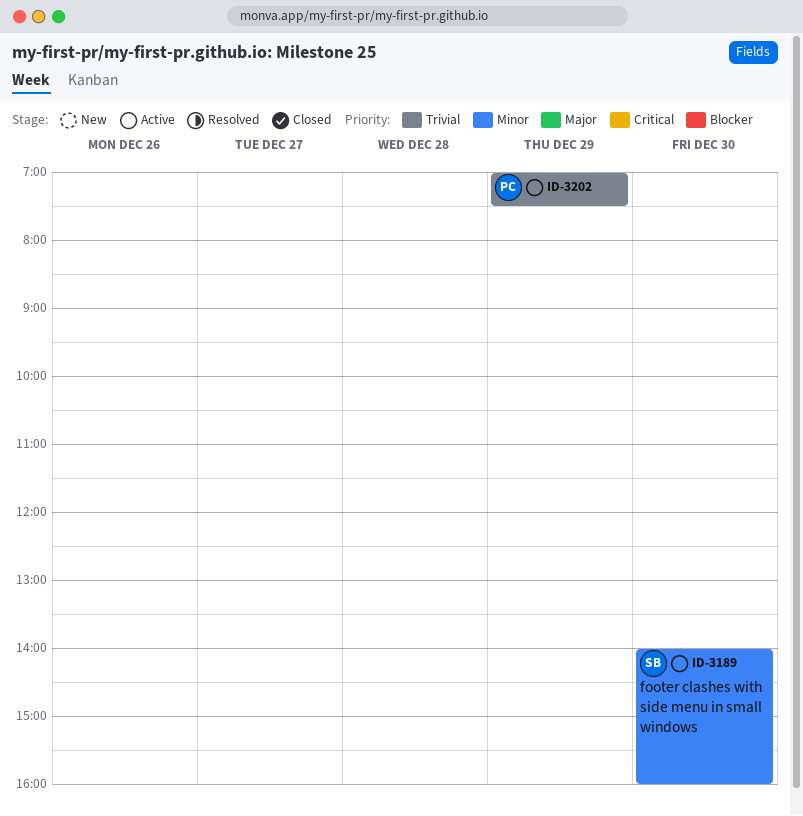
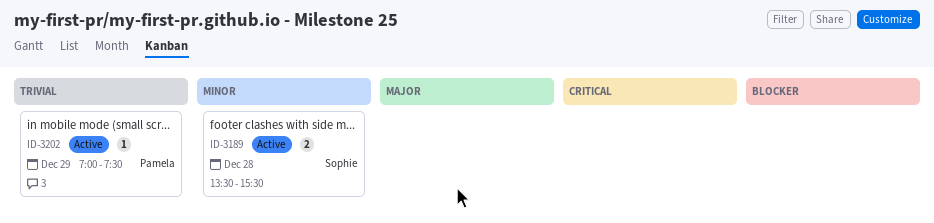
ID-3189, day: Dec 30 -> Dec 28
ID-3189, begins: 14:00 -> 13:30
ID-3189, ends: 16:00 -> 15:30

